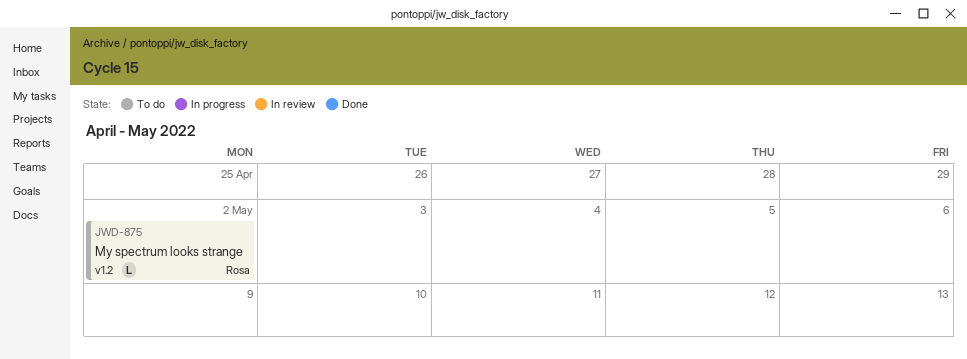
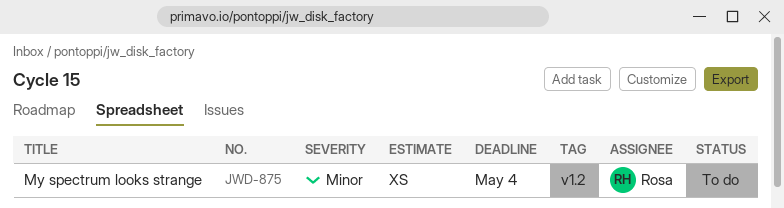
JWD-875, estimate: L -> XS
JWD-875, due: May 2 -> May 4

